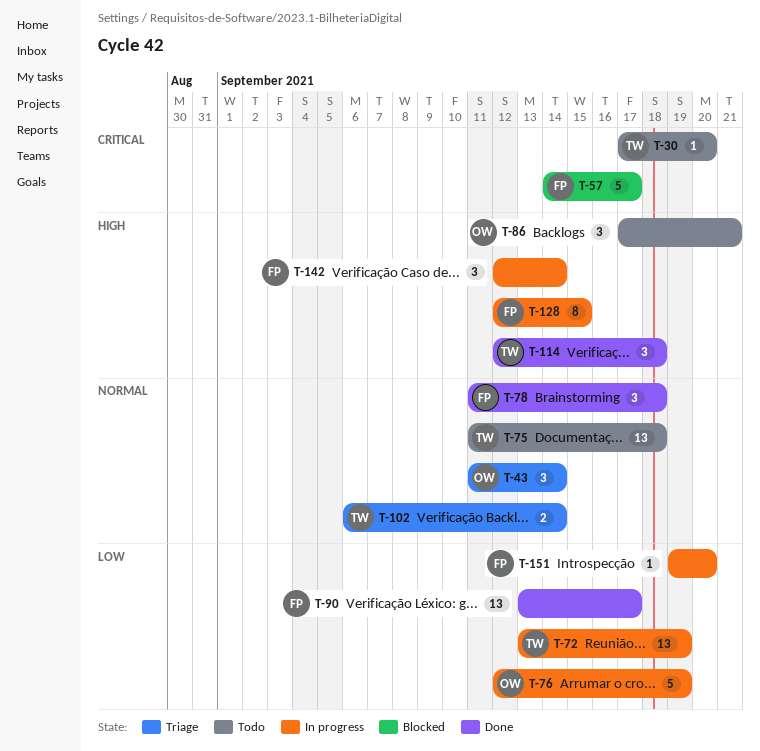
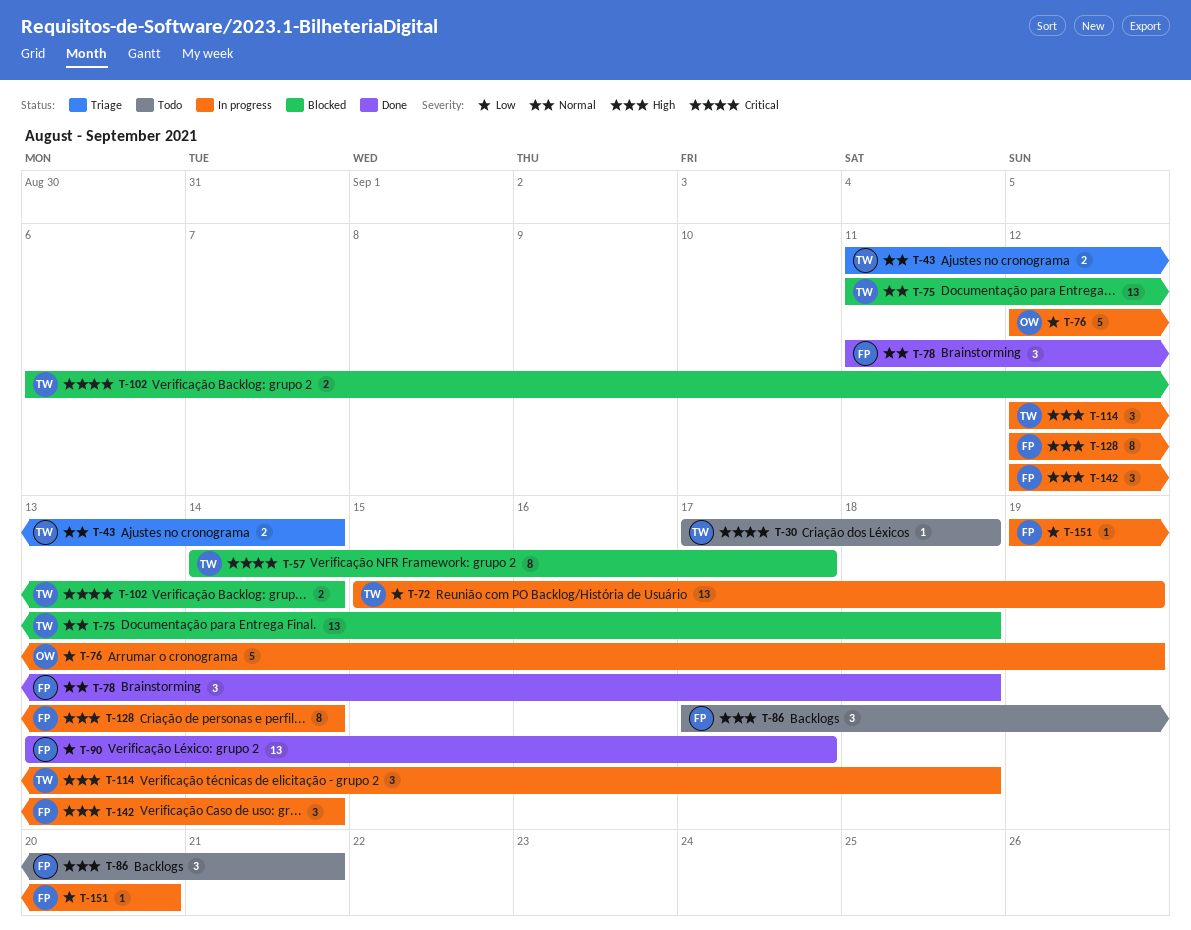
T-30, due: Sep 20 -> Sep 18
T-43, owner: OW -> TW
T-43, estimate: 3 -> 2
T-57, owner: FP -> TW
T-57, estimate: 5 -> 8
T-72, start: Sep 13 -> Sep 15
T-75, status: Todo -> Blocked
T-86, owner: OW -> FP
T-102, status: Triage -> Blocked
T-102, priority: Normal -> Critical
T-114, status: Done -> In progress
T-128, due: Sep 15 -> Sep 14

